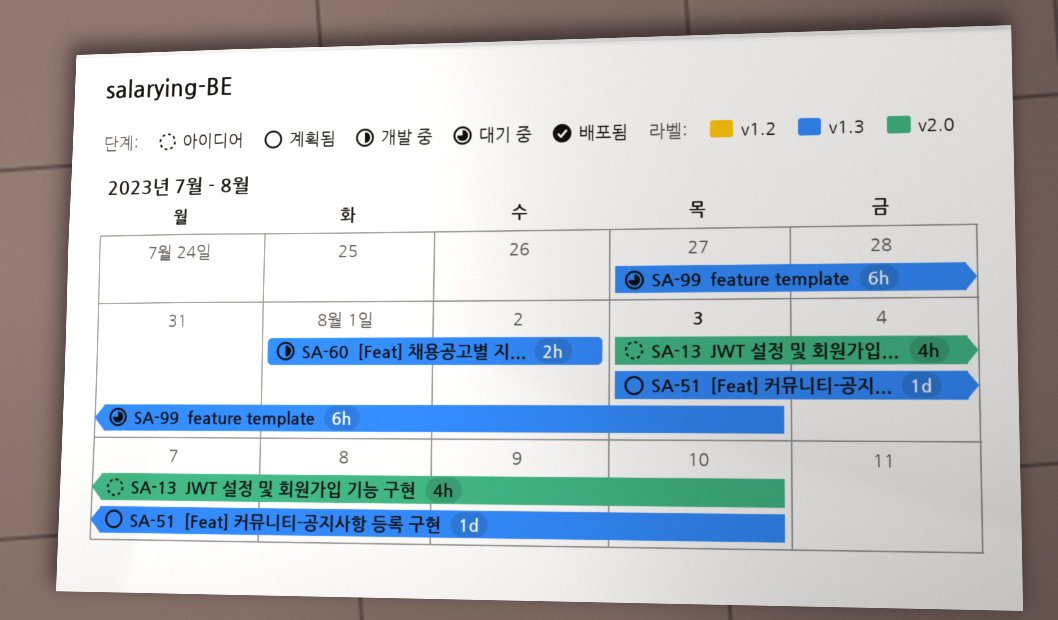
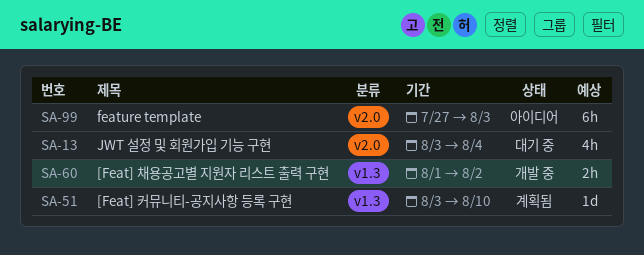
SA-13, status: 아이디어 -> 대기 중
SA-13, due: Aug 10 -> Aug 4
SA-99, status: 대기 중 -> 아이디어
SA-99, label: v1.3 -> v2.0

